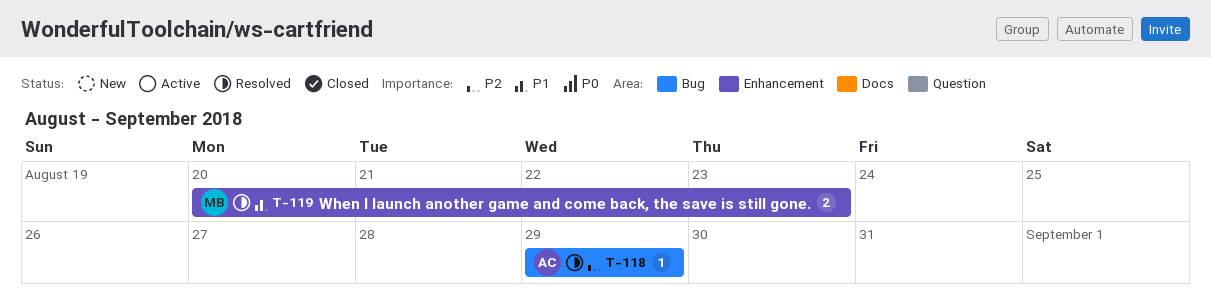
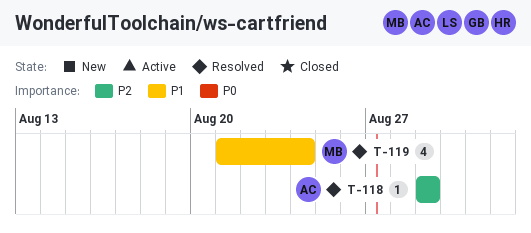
T-119, estimate: 2 -> 4
T-119, start: Aug 20 -> Aug 21
T-119, due: Aug 23 -> Aug 24

